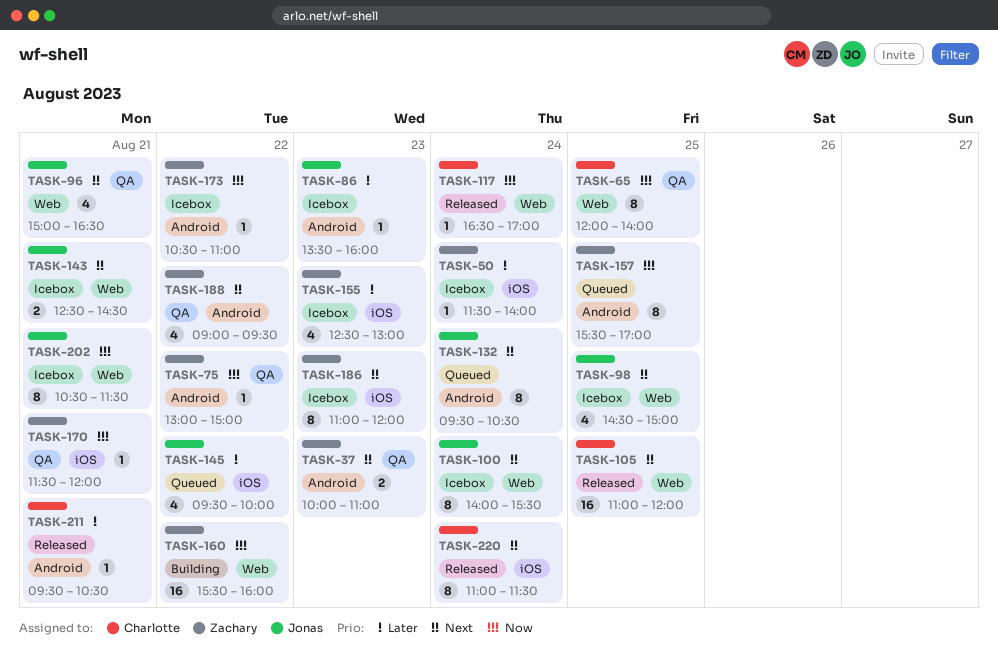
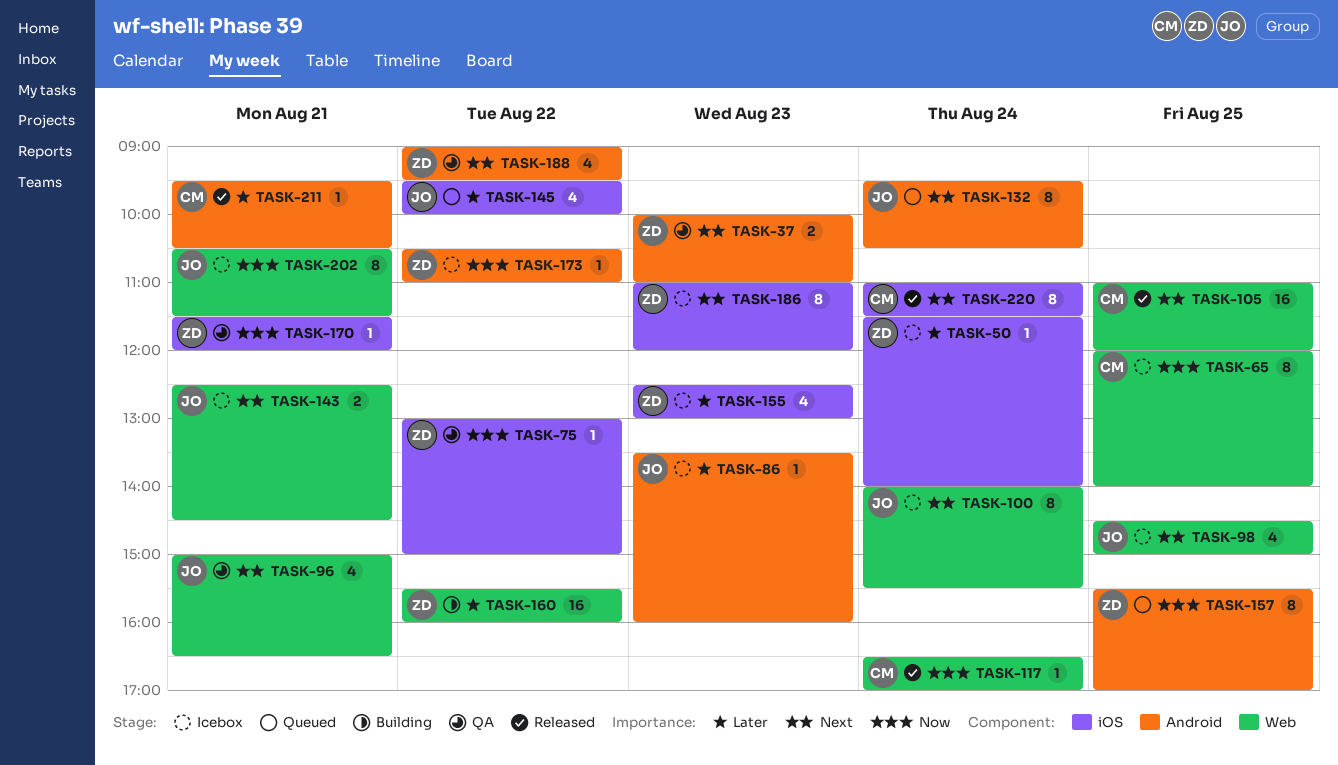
TASK-65, status: QA -> Icebox
TASK-75, label: Android -> iOS
TASK-160, priority: Now -> Later

